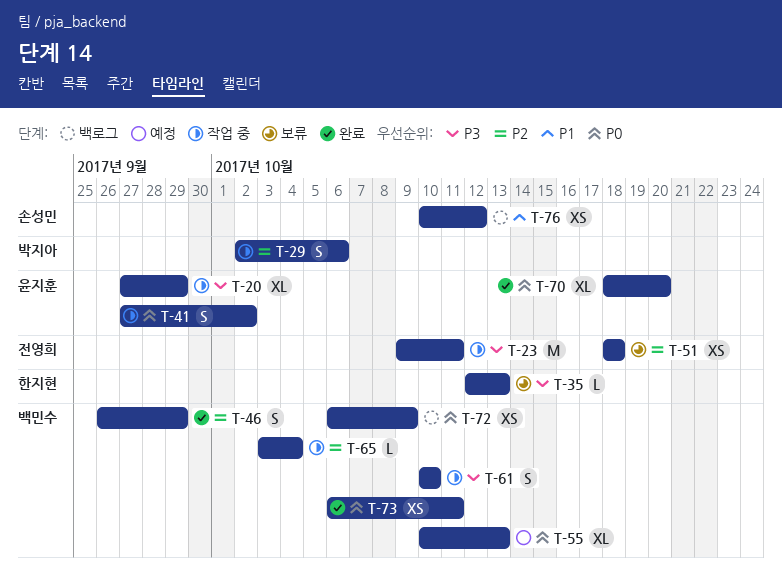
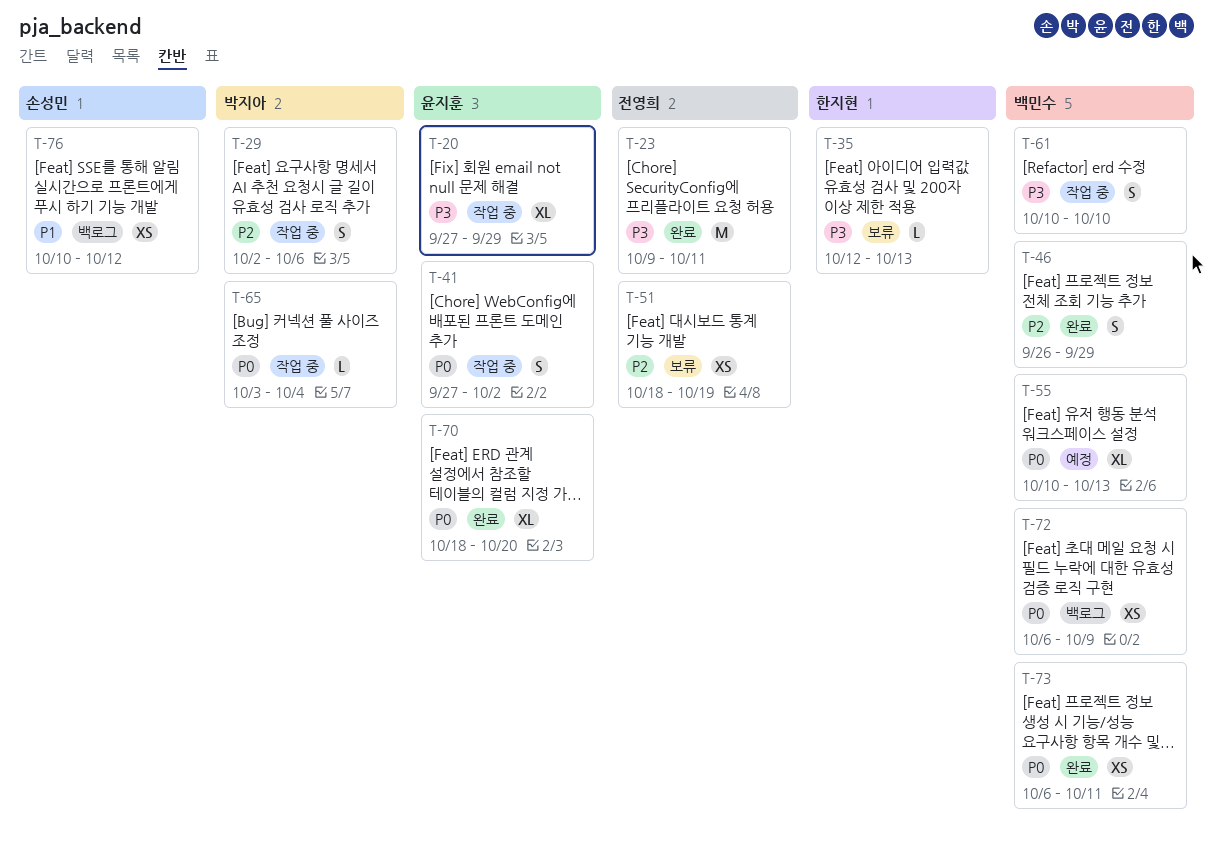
T-23, status: 작업 중 -> 완료
T-51, due: Oct 18 -> Oct 19
T-65, owner: 백민수 -> 박지아
T-65, priority: P2 -> P0

